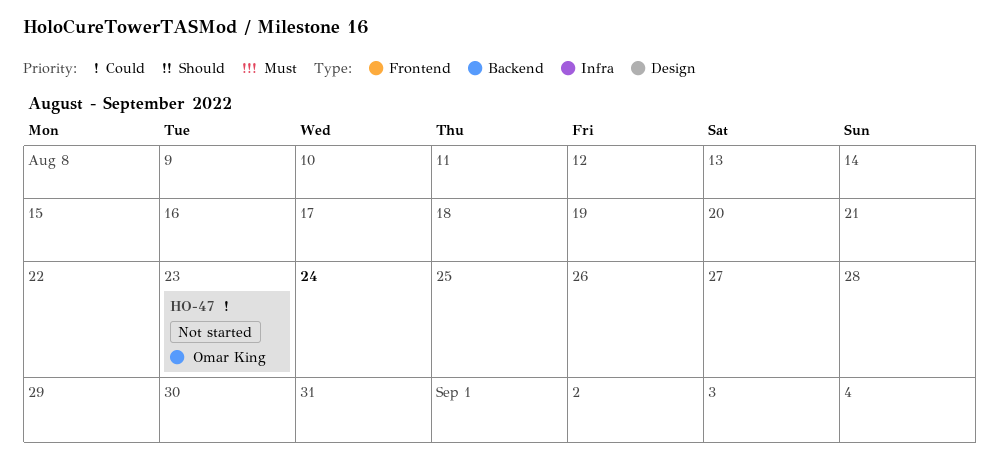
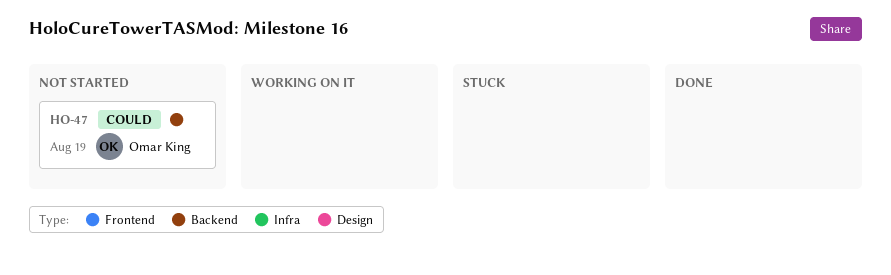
HO-47, due: Aug 23 -> Aug 19

